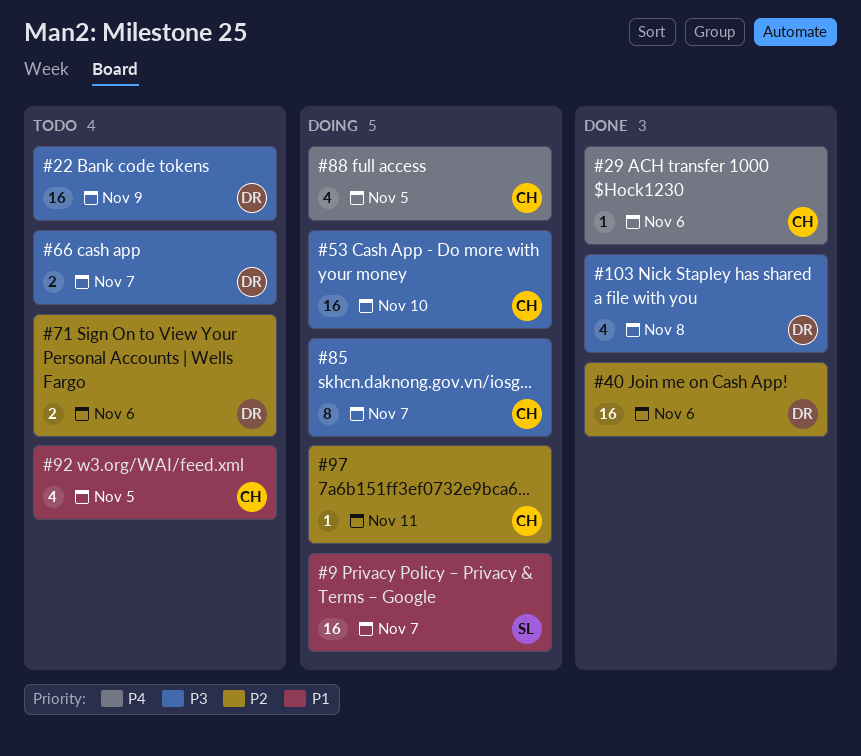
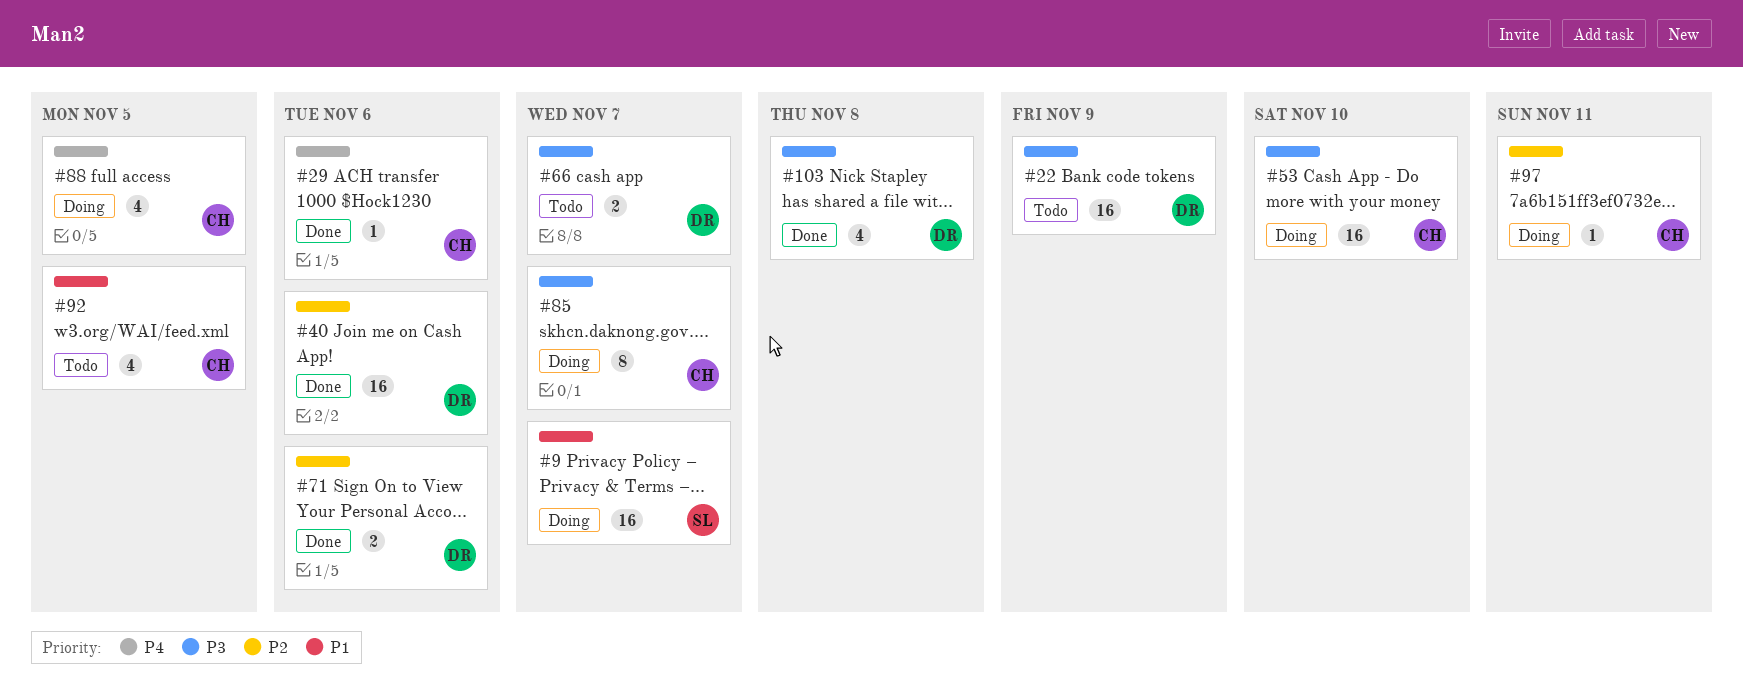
#71, status: Todo -> Done

